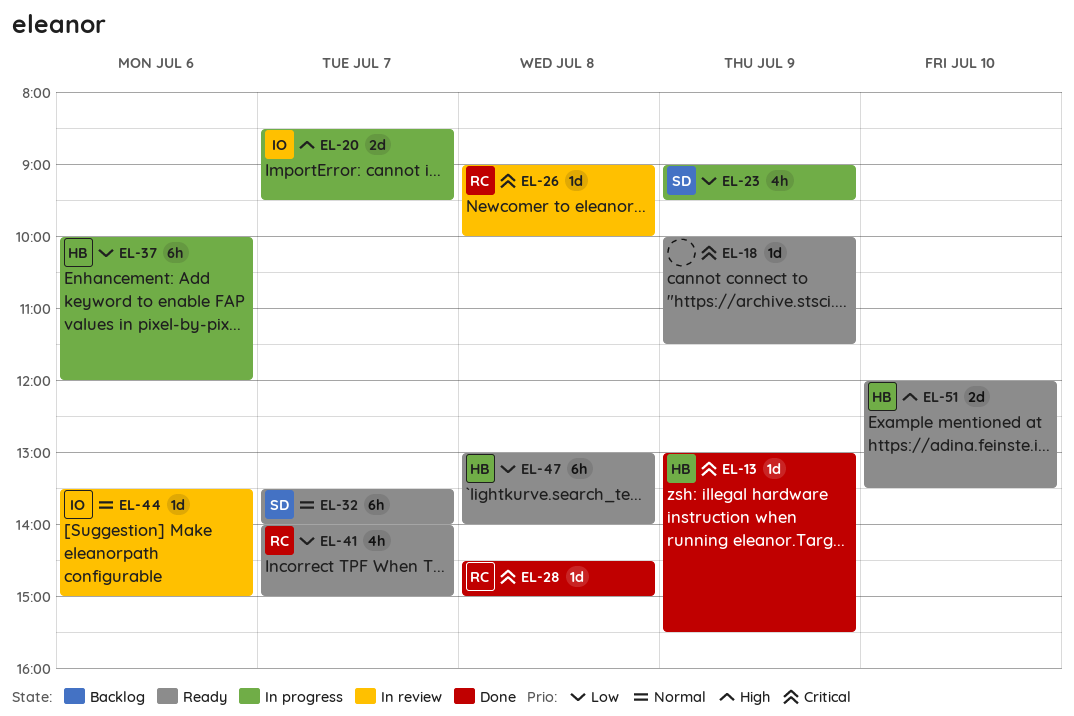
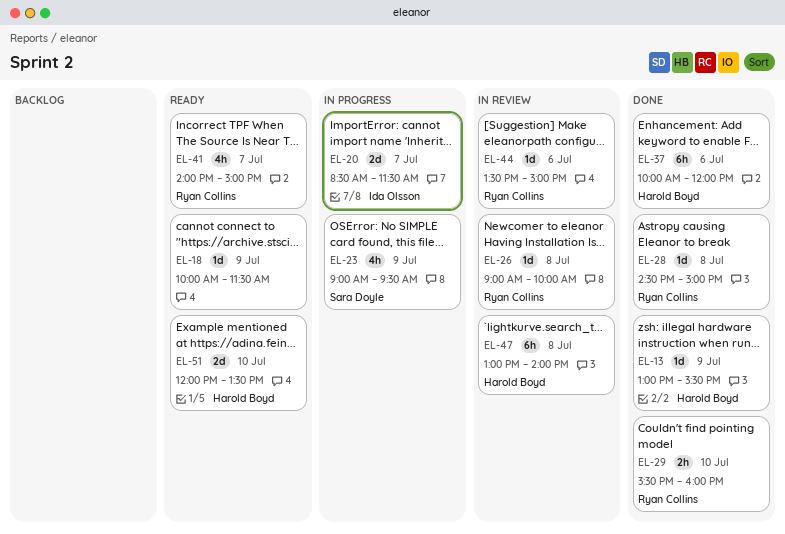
EL-20, ends: 09:30 -> 11:30
EL-29: none -> present
EL-32: present -> none
EL-37, status: In progress -> Done
EL-44, owner: Ida Olsson -> Ryan Collins
EL-47, status: Ready -> In review

